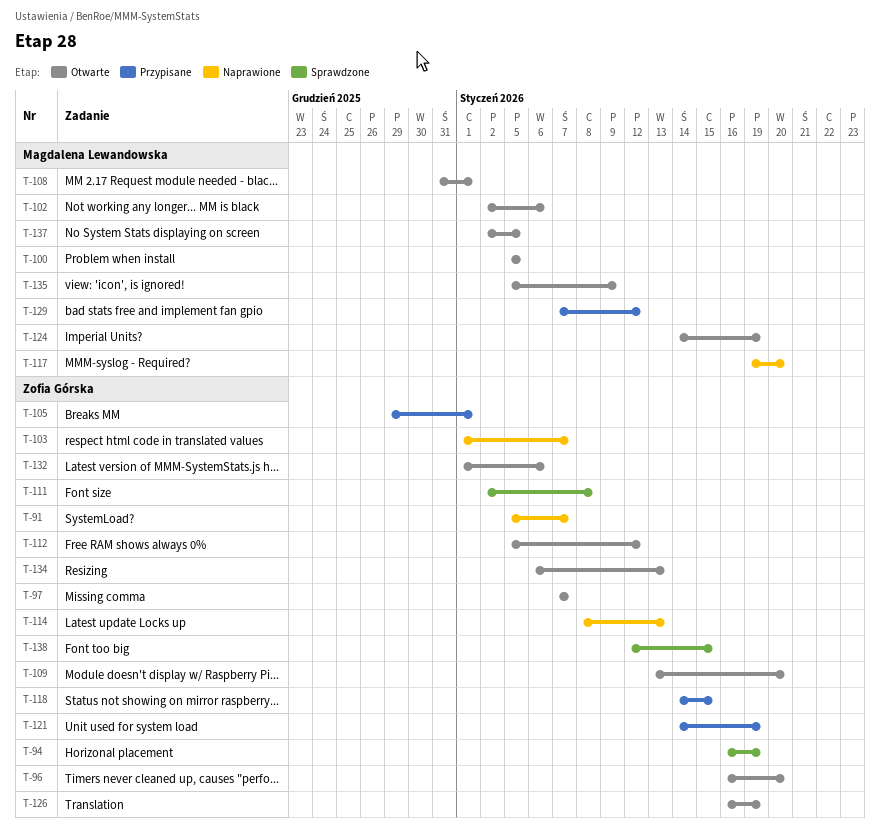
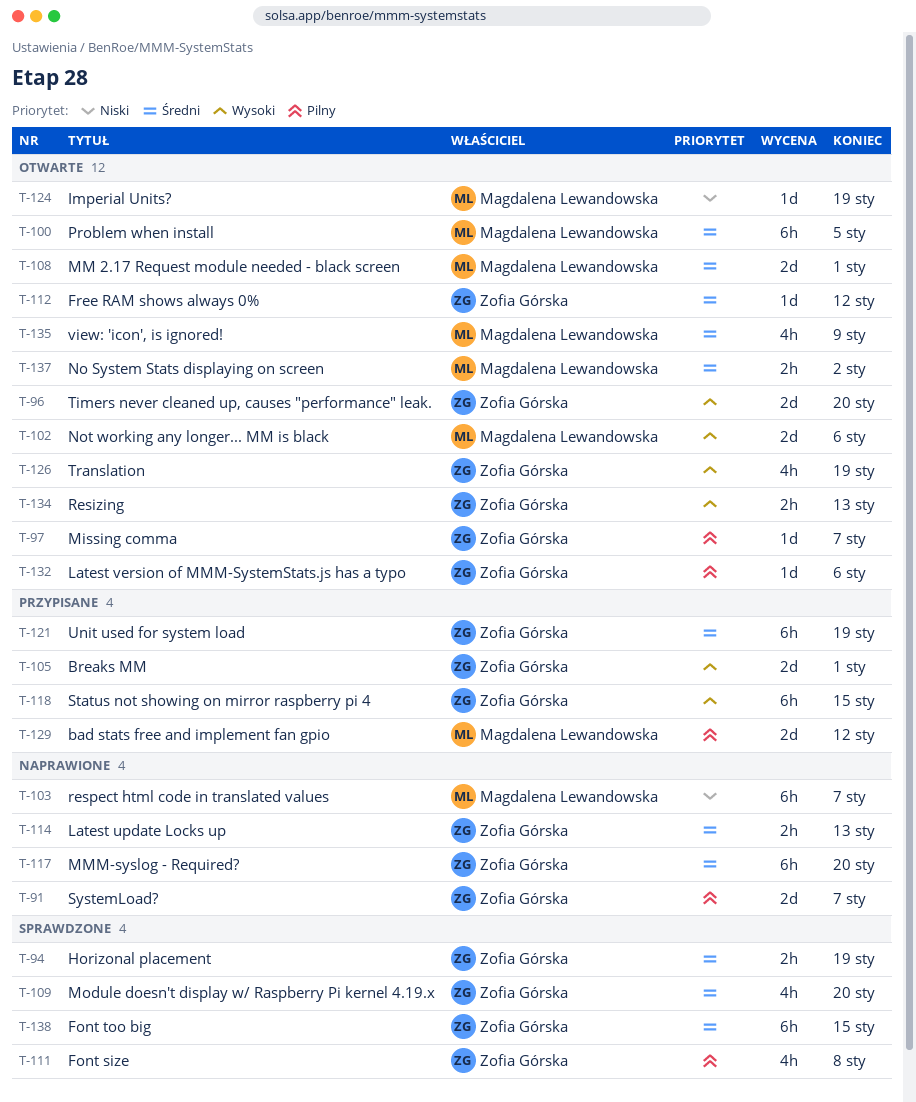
T-103, owner: Zofia Górska -> Magdalena Lewandowska
T-109, status: Otwarte -> Sprawdzone
T-117, owner: Magdalena Lewandowska -> Zofia Górska
T-137, due: Jan 5 -> Jan 2

